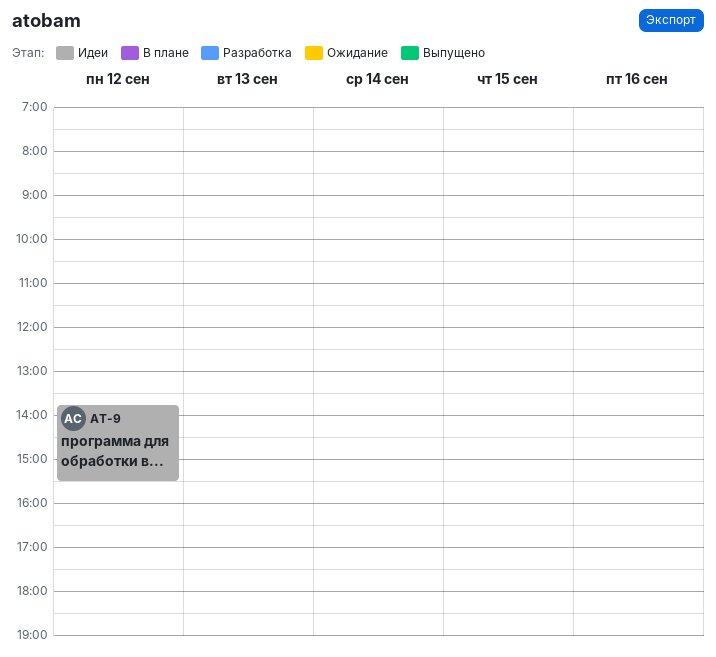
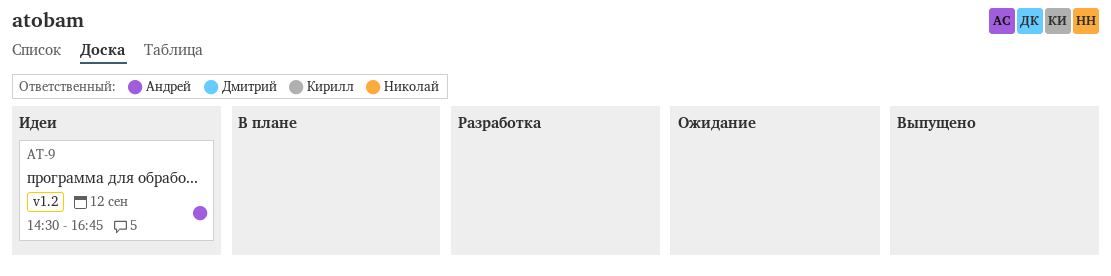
AT-9, begins: 13:45 -> 14:30
AT-9, ends: 15:30 -> 16:45

